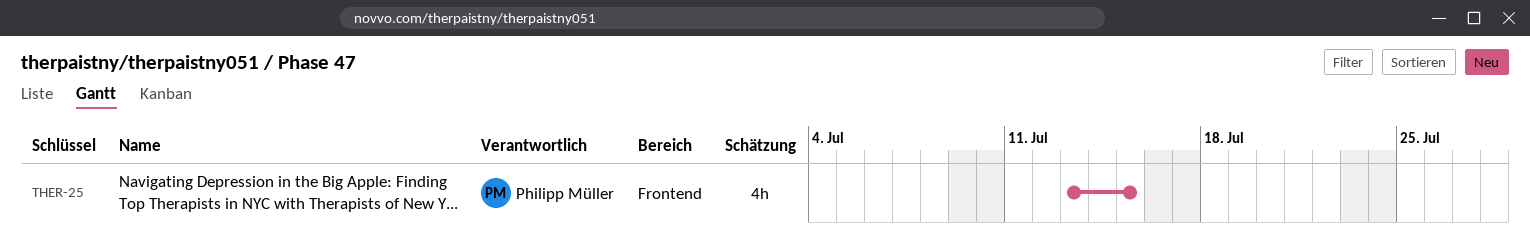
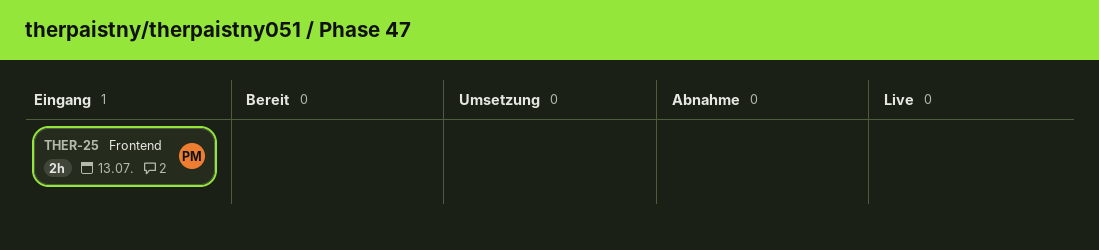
THER-25, estimate: 4h -> 2h
THER-25, due: Jul 15 -> Jul 13

